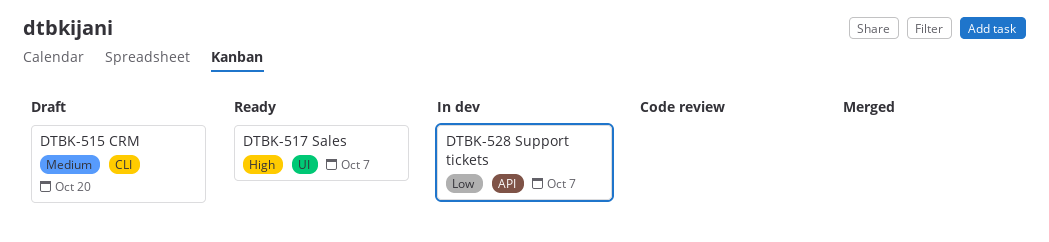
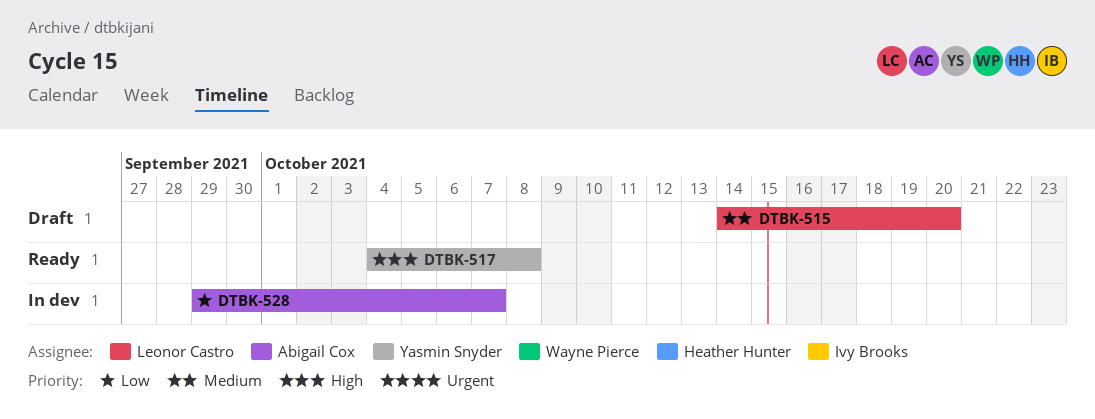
DTBK-517, due: Oct 7 -> Oct 8

